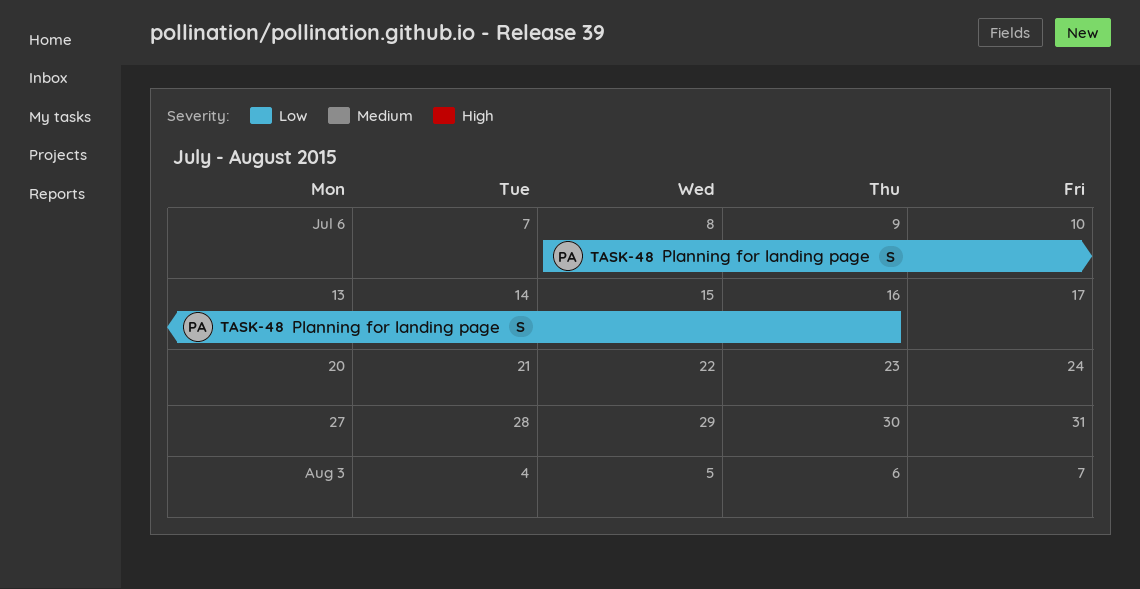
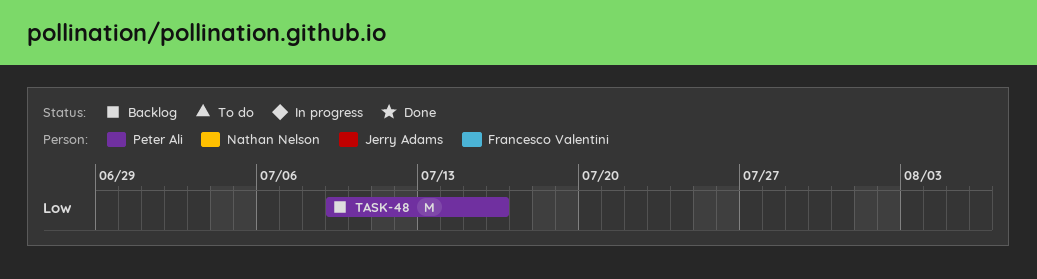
TASK-48, estimate: S -> M
TASK-48, start: Jul 8 -> Jul 9

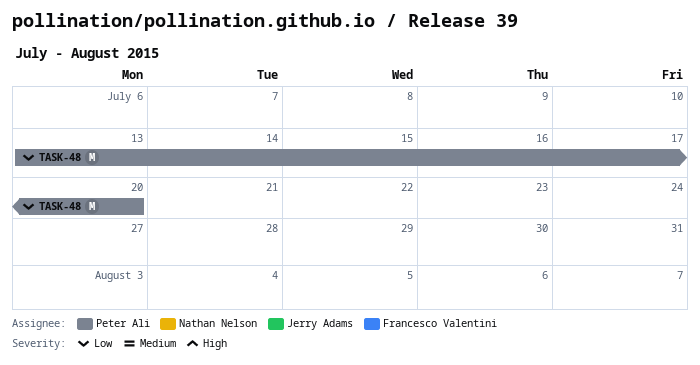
TASK-48, start: Jul 9 -> Jul 13
TASK-48, due: Jul 16 -> Jul 20

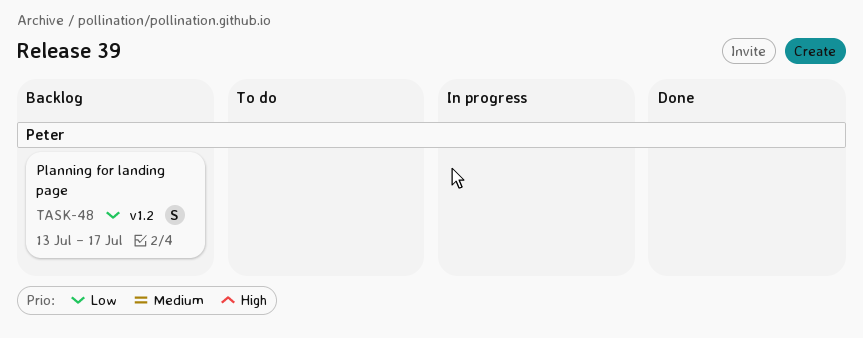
TASK-48, estimate: M -> S
TASK-48, due: Jul 20 -> Jul 17

